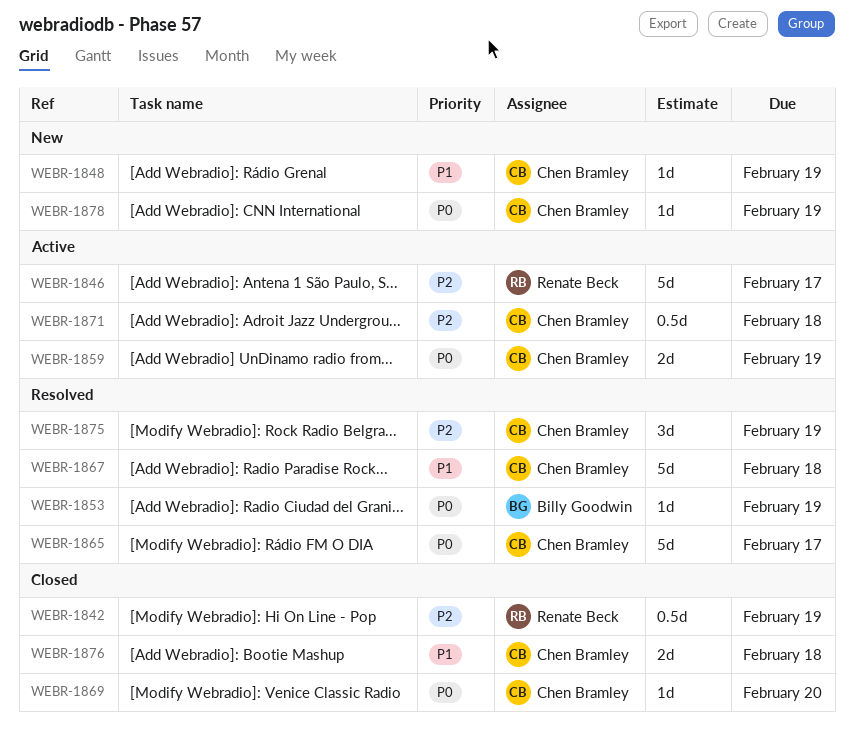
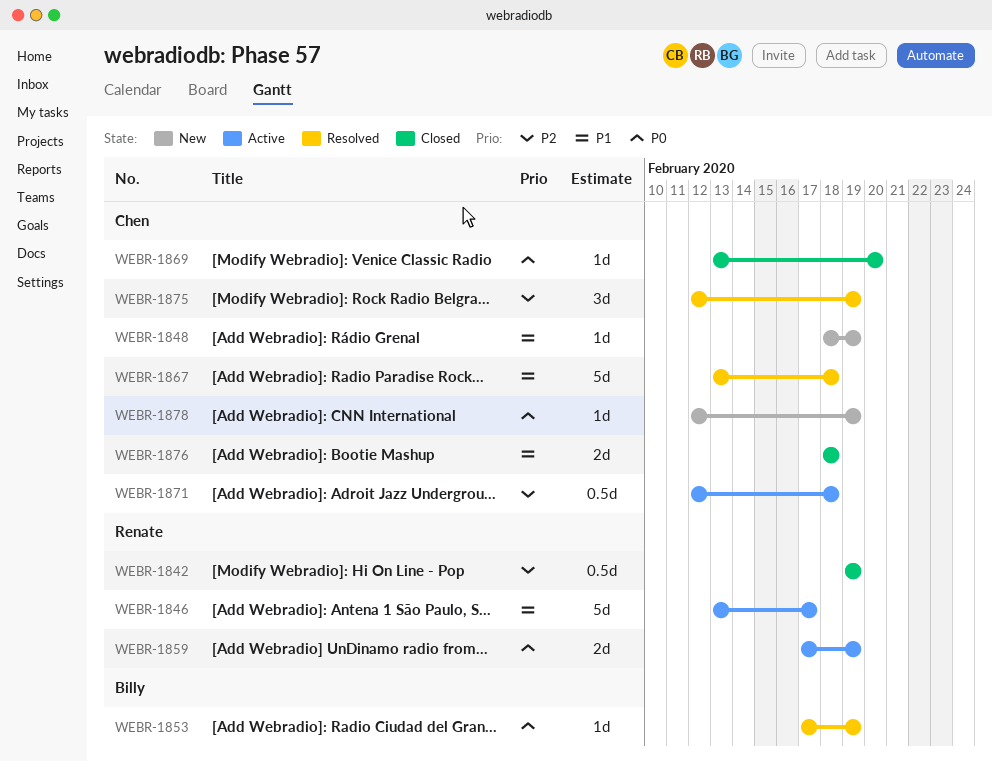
WEBR-1846, priority: P2 -> P1
WEBR-1859, owner: Chen Bramley -> Renate Beck
WEBR-1865: present -> none

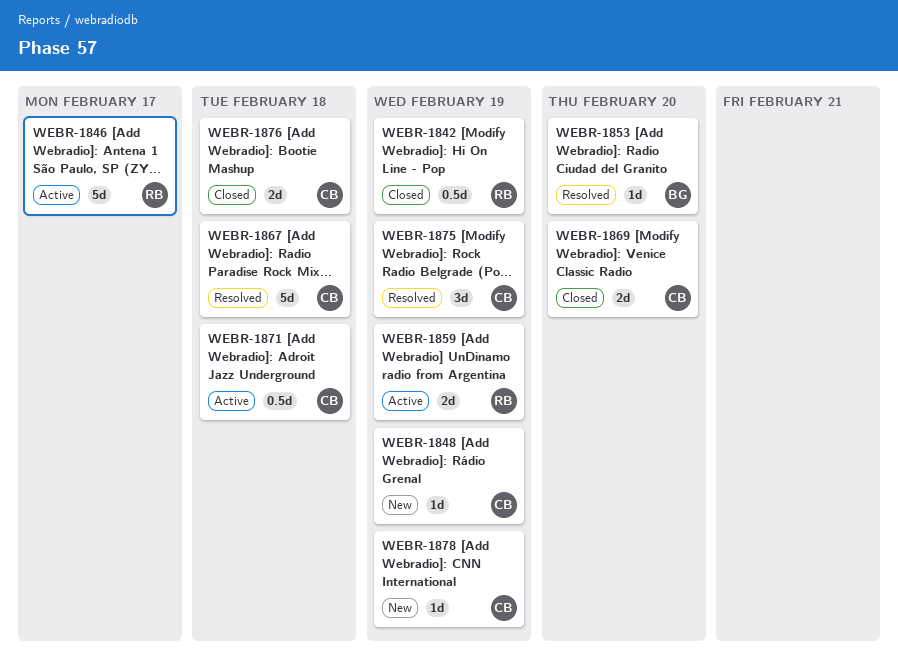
WEBR-1853, due: Feb 19 -> Feb 20
WEBR-1869, estimate: 1d -> 2d

